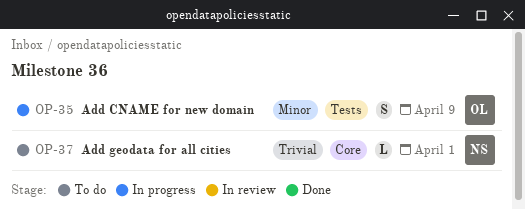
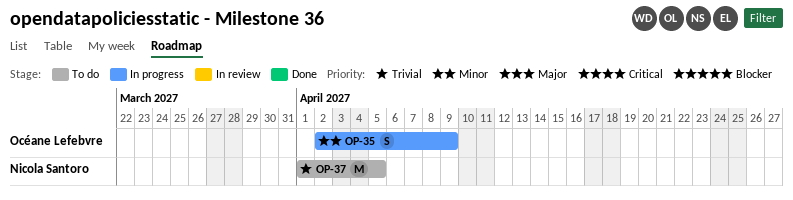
OP-37, estimate: L -> M
OP-37, due: Apr 1 -> Apr 5

